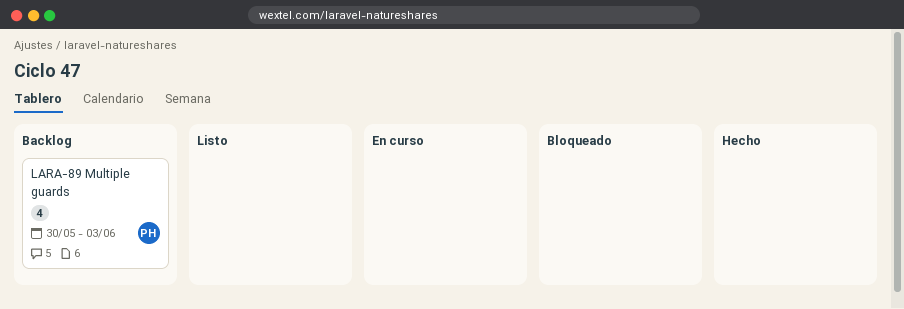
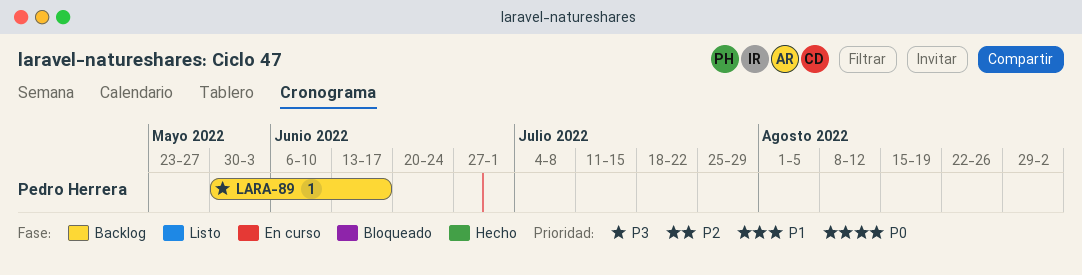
LARA-89, estimate: 4 -> 1
LARA-89, due: Jun 3 -> Jun 17

